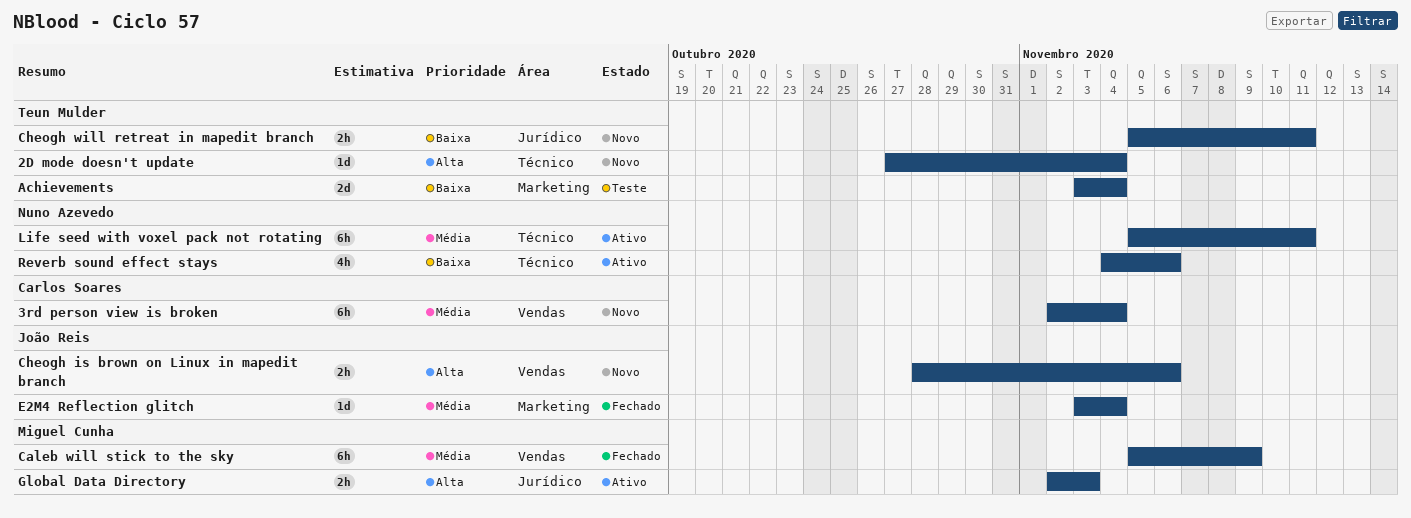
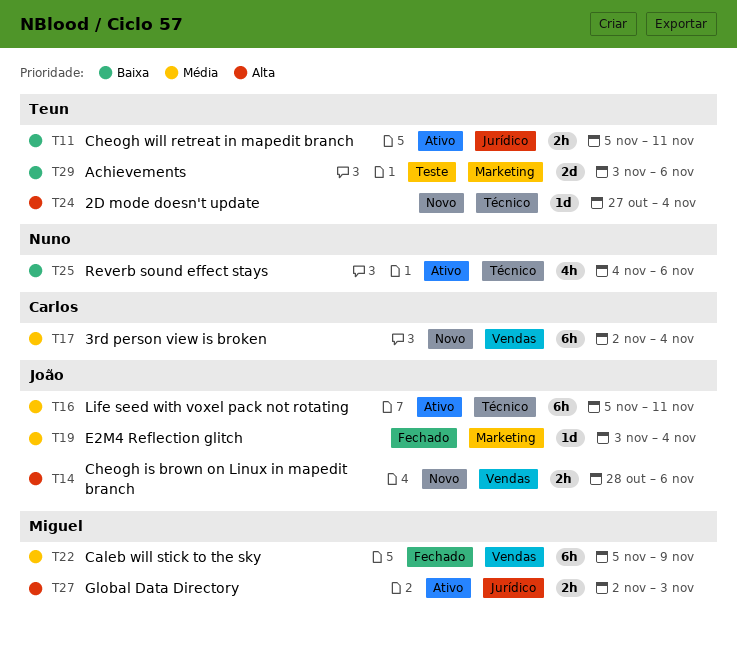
Achievements, due: Nov 4 -> Nov 6
Cheogh will retreat in mapedit branch, status: Novo -> Ativo
Life seed with voxel pack not rotating, owner: Nuno Azevedo -> João Reis

